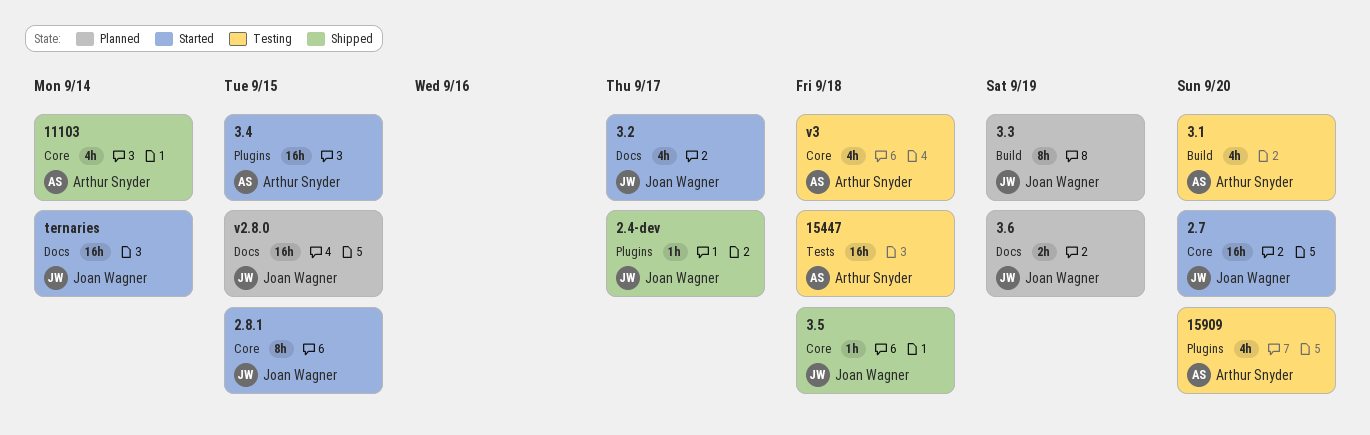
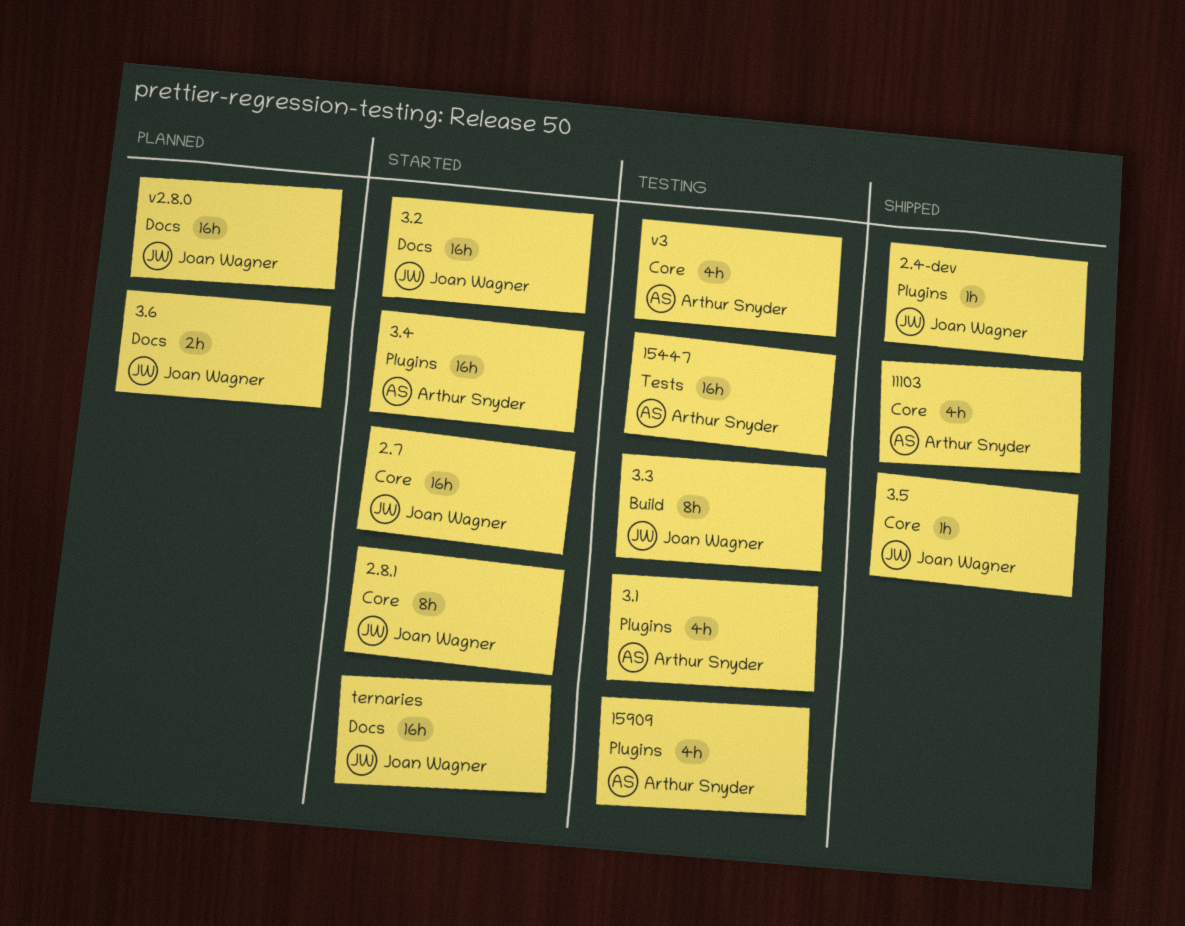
3.1, label: Build -> Plugins
3.2, estimate: 4h -> 16h
3.3, status: Planned -> Testing

